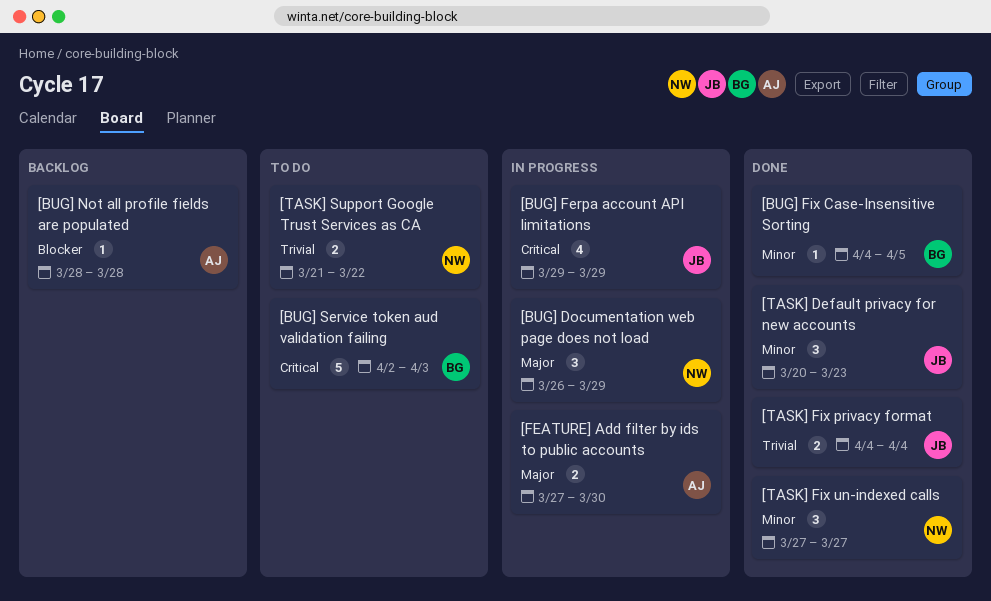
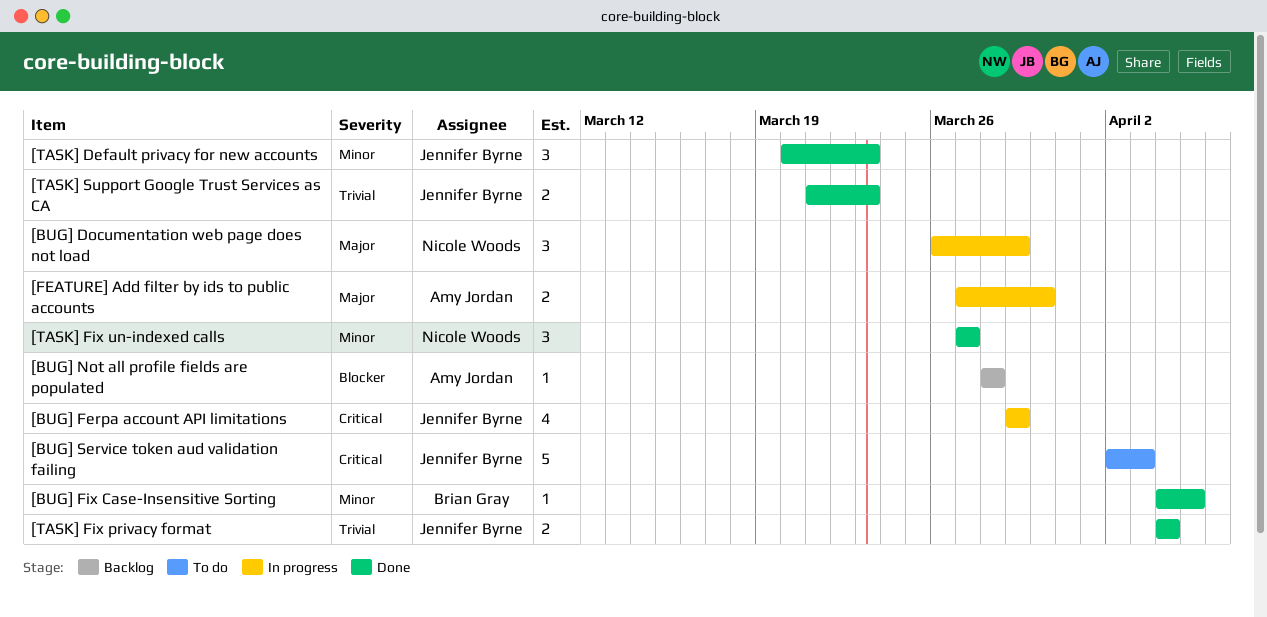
[BUG] Service token aud validation failing, owner: Brian Gray -> Jennifer Byrne
[TASK] Support Google Trust Services as CA, status: To do -> Done
[TASK] Support Google Trust Services as CA, owner: Nicole Woods -> Jennifer Byrne
[TASK] Support Google Trust Services as CA, due: Mar 22 -> Mar 23

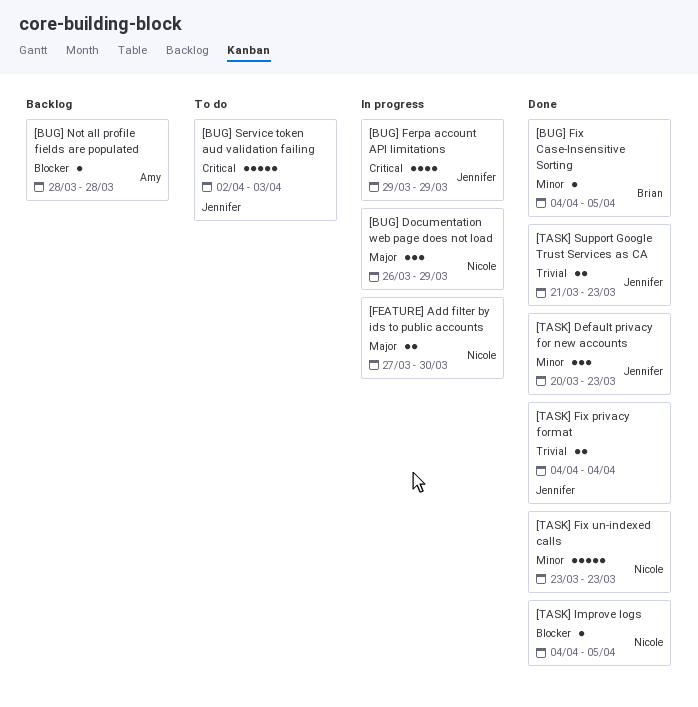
[FEATURE] Add filter by ids to public accounts, owner: Amy Jordan -> Nicole Woods
[TASK] Fix un-indexed calls, estimate: 3 -> 5
[TASK] Fix un-indexed calls, start: Mar 27 -> Mar 23
[TASK] Fix un-indexed calls, due: Mar 27 -> Mar 23
[TASK] Improve logs: none -> present

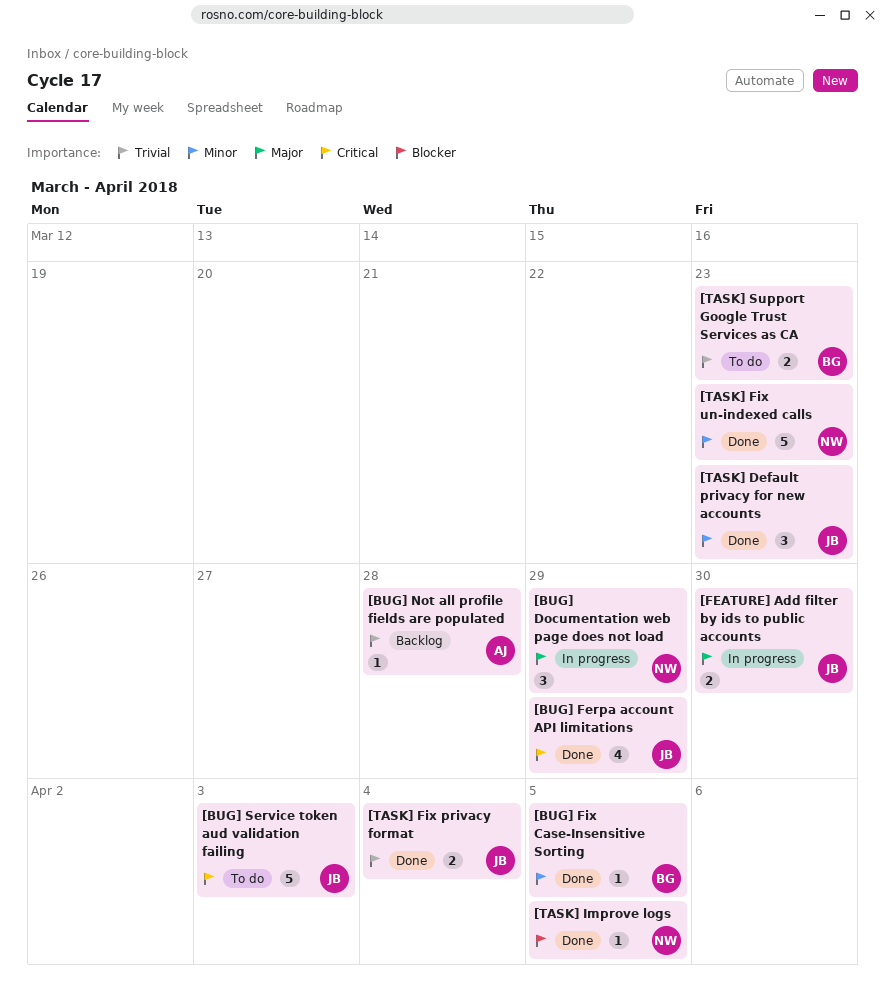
[BUG] Ferpa account API limitations, status: In progress -> Done
[BUG] Not all profile fields are populated, priority: Blocker -> Trivial
[FEATURE] Add filter by ids to public accounts, owner: Nicole -> Jennifer
[TASK] Support Google Trust Services as CA, status: Done -> To do
[TASK] Support Google Trust Services as CA, owner: Jennifer -> Brian

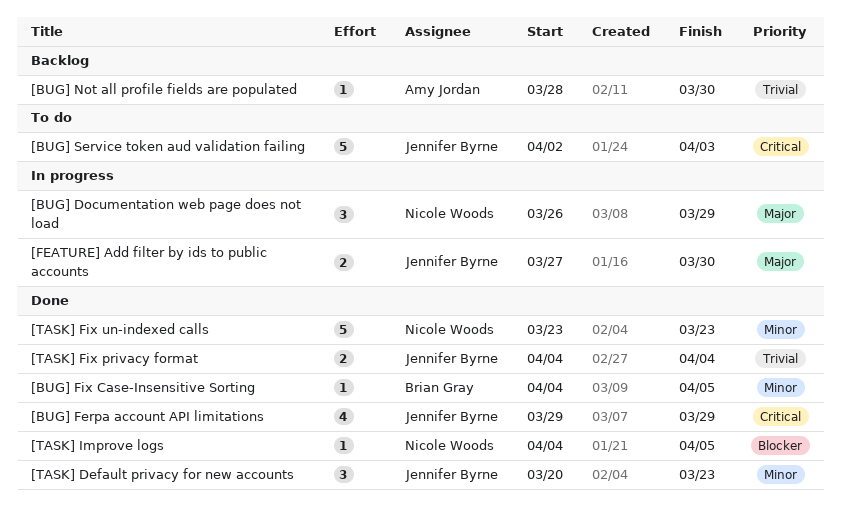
[BUG] Not all profile fields are populated, due: Mar 28 -> Mar 30
[TASK] Support Google Trust Services as CA: present -> none

